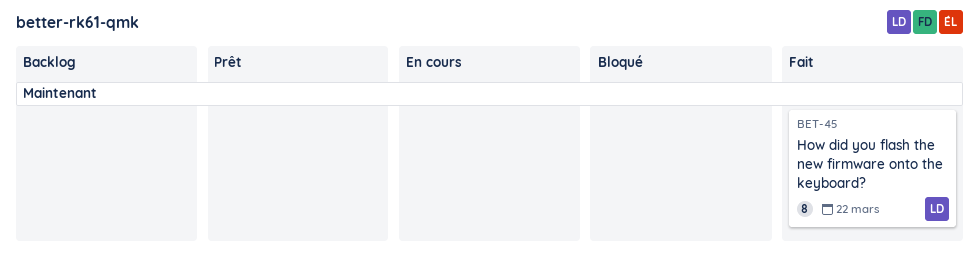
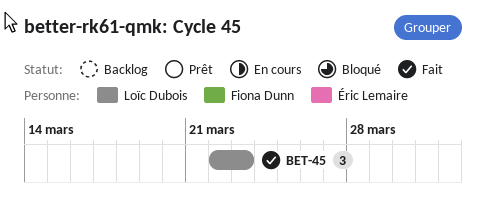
BET-45, estimate: 8 -> 3
BET-45, due: Mar 22 -> Mar 23

